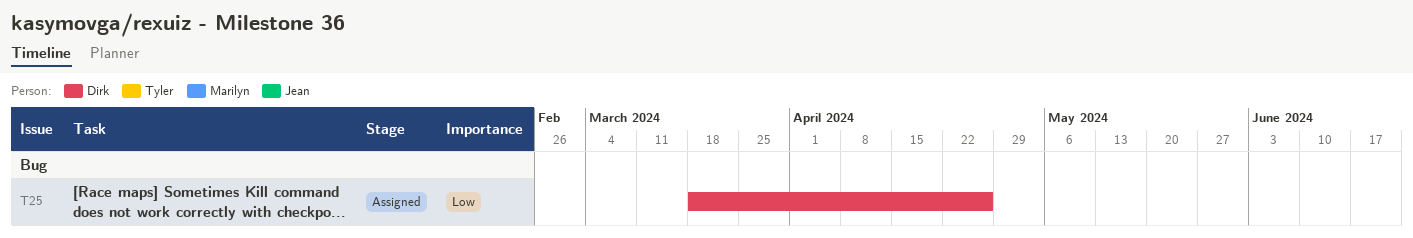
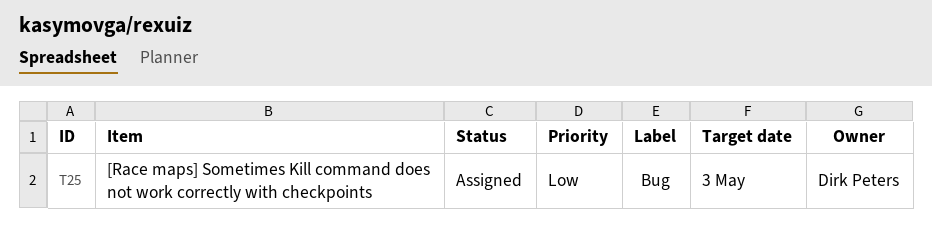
T25, due: Apr 26 -> May 3

